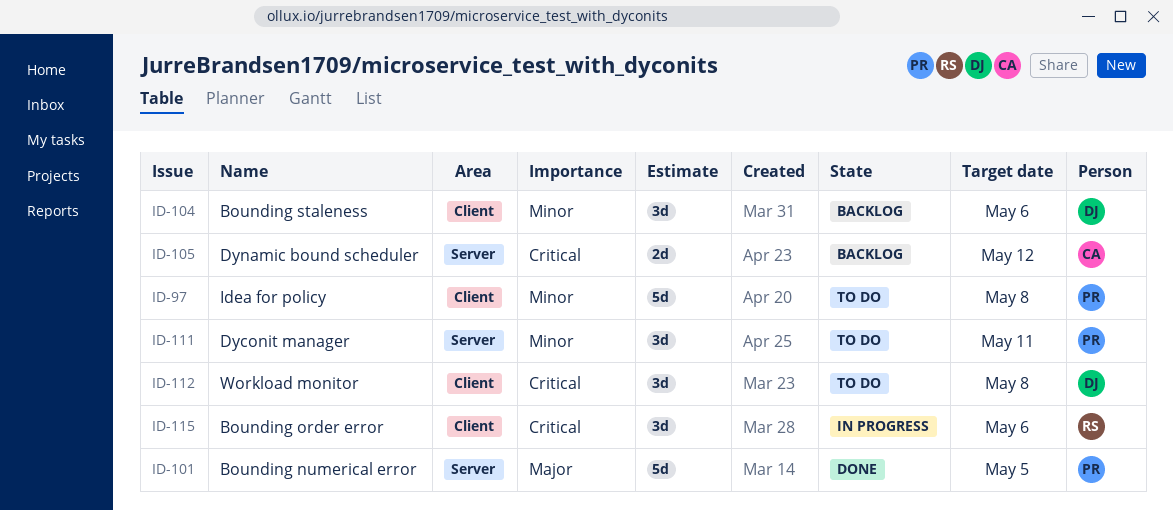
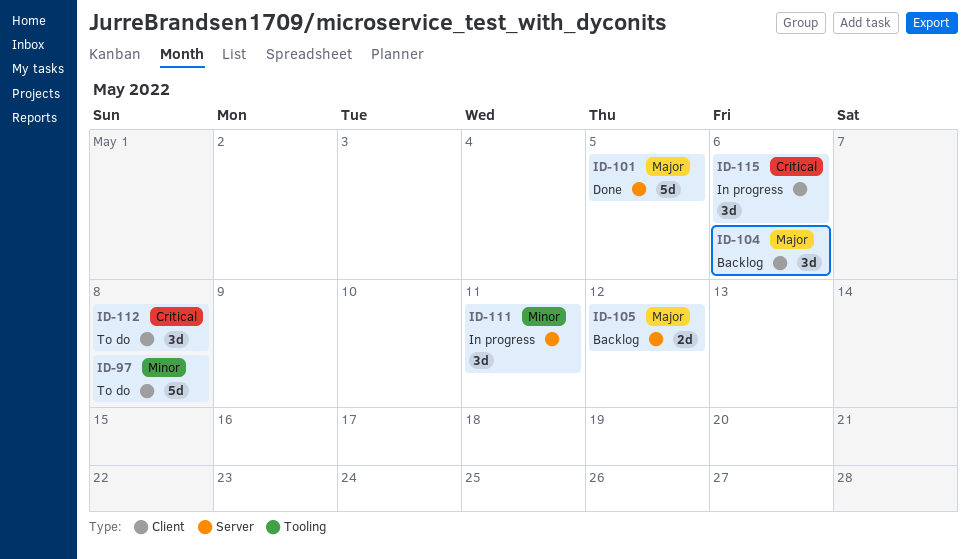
ID-104, priority: Minor -> Major
ID-105, priority: Critical -> Major
ID-111, status: To do -> In progress

